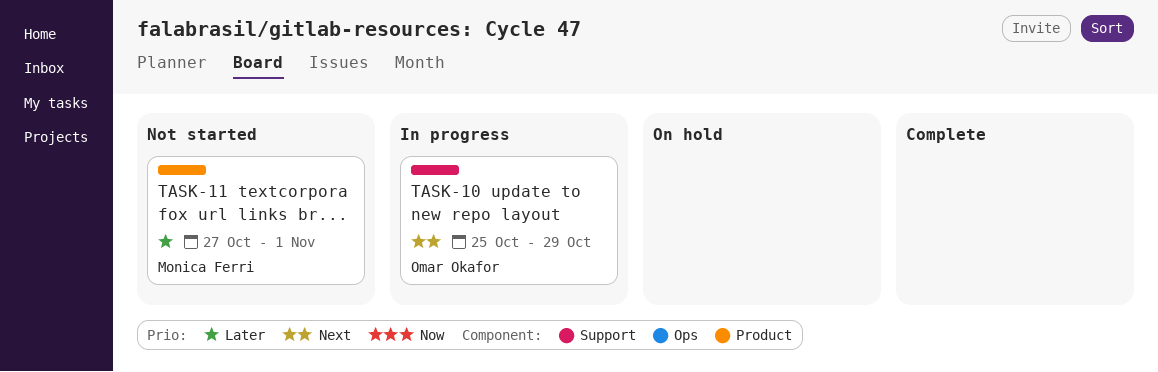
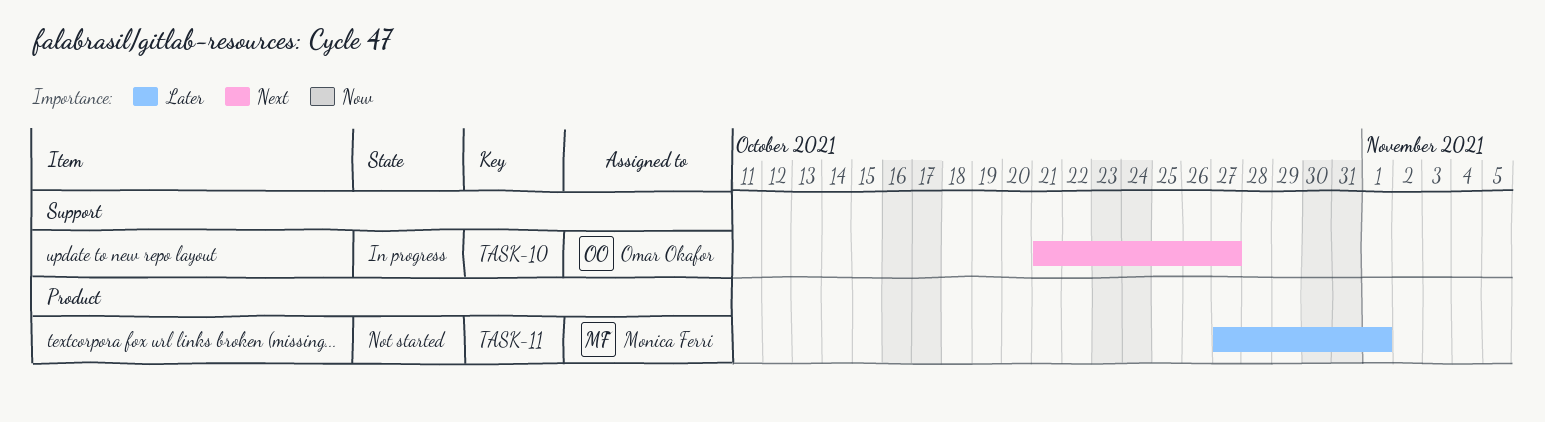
TASK-10, start: Oct 25 -> Oct 21
TASK-10, due: Oct 29 -> Oct 27

